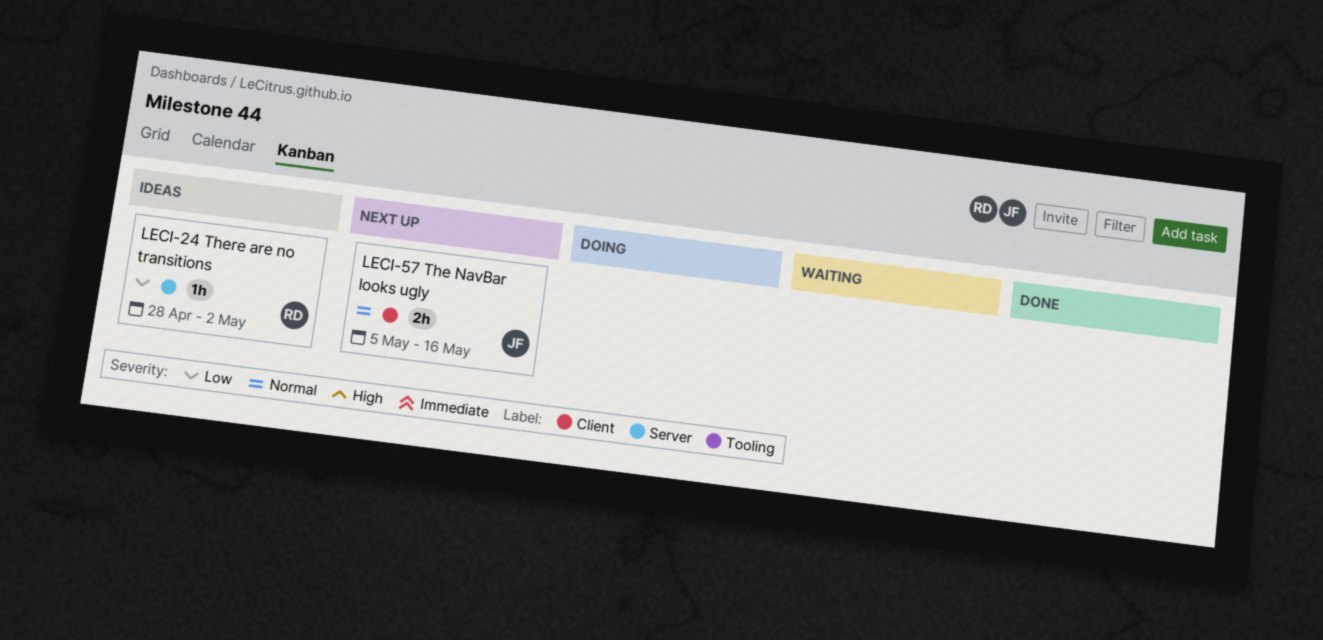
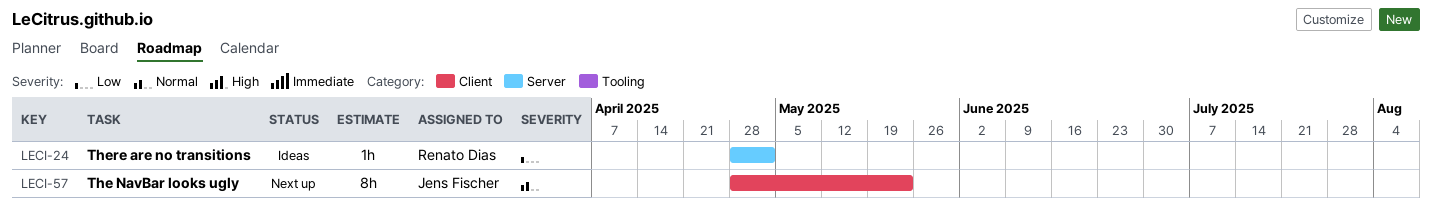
LECI-57, estimate: 2h -> 8h
LECI-57, start: May 5 -> Apr 28
LECI-57, due: May 16 -> May 23

